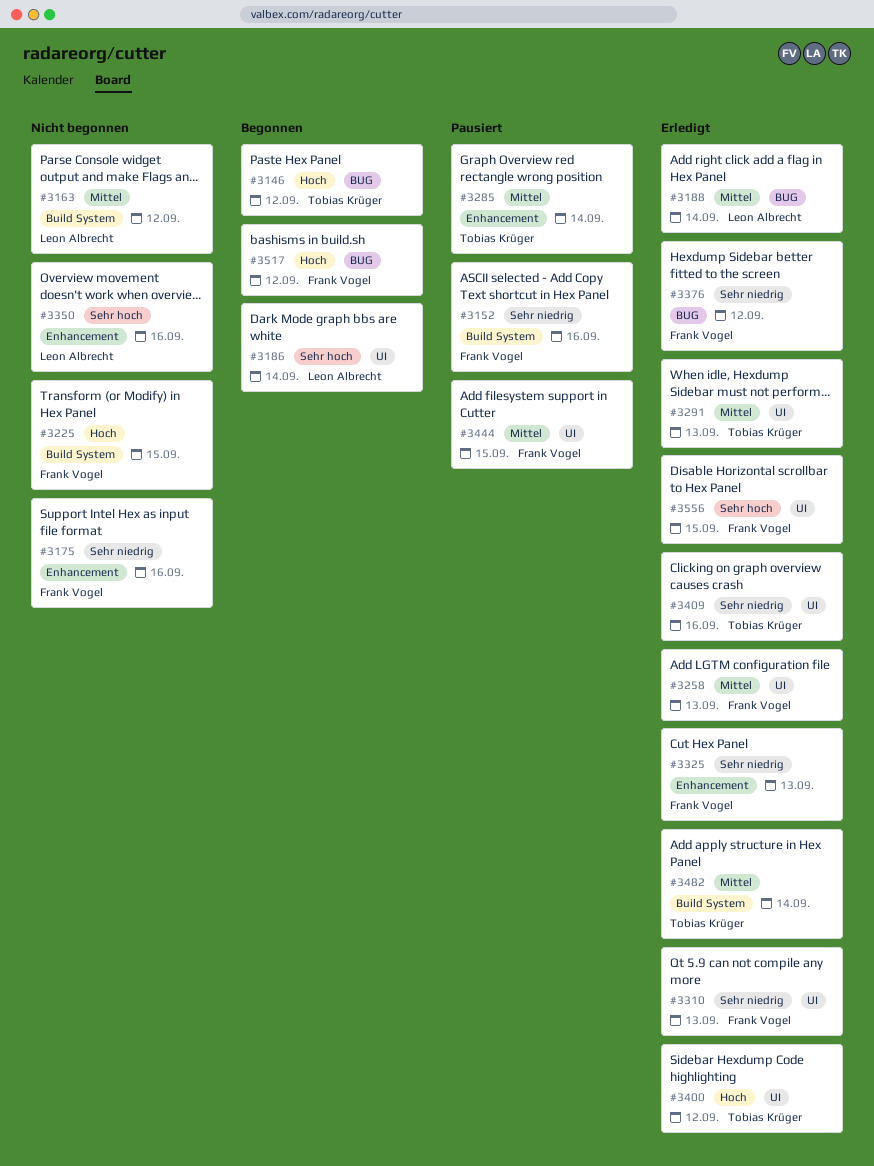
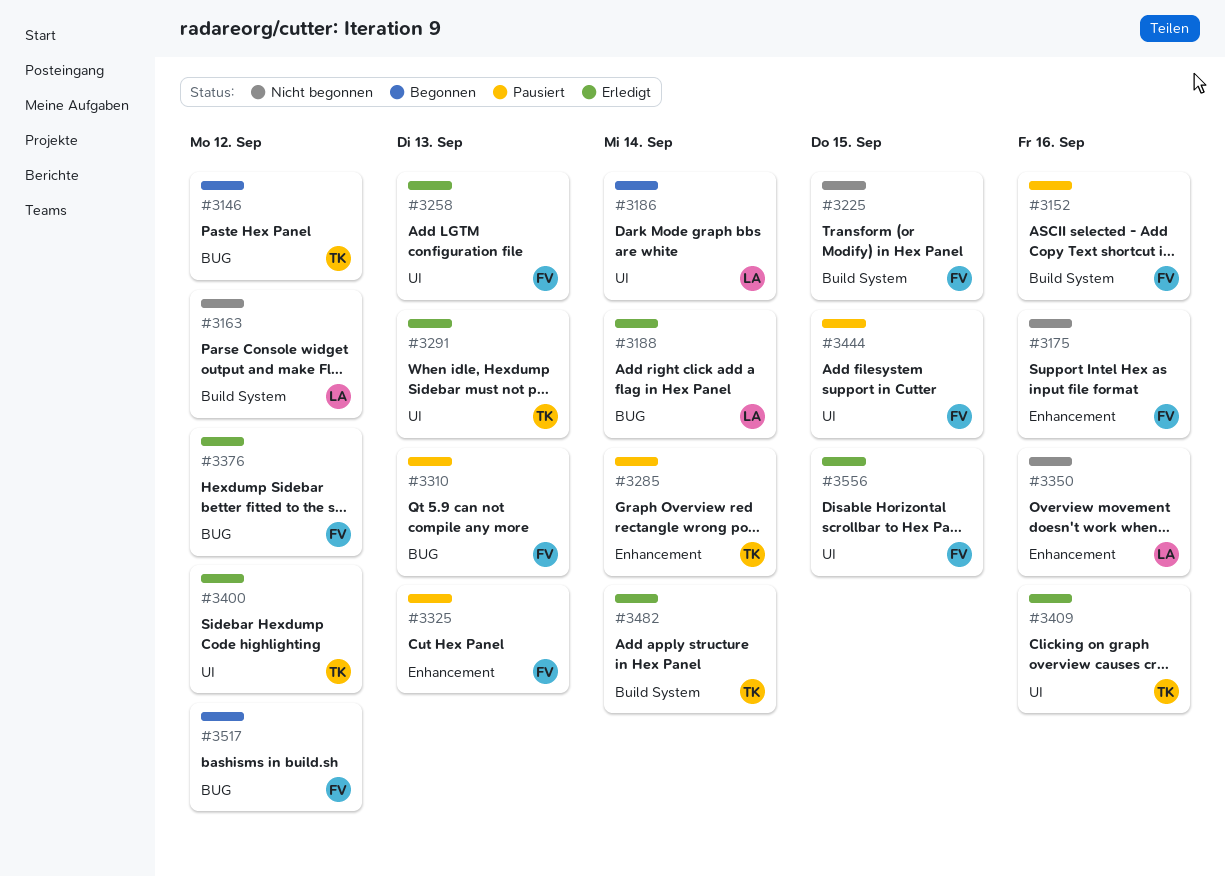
#3310, status: Erledigt -> Pausiert
#3310, label: UI -> BUG
#3325, status: Erledigt -> Pausiert

